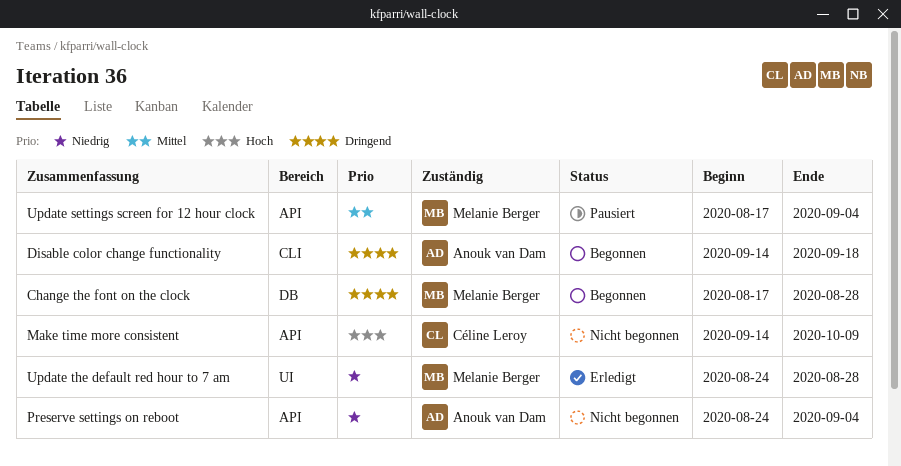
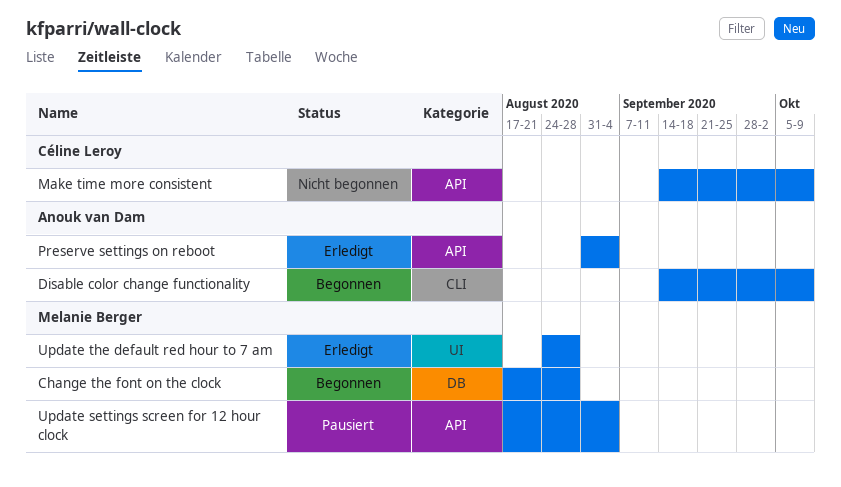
Disable color change functionality, due: Sep 18 -> Oct 9
Preserve settings on reboot, status: Nicht begonnen -> Erledigt
Preserve settings on reboot, start: Aug 24 -> Aug 31

